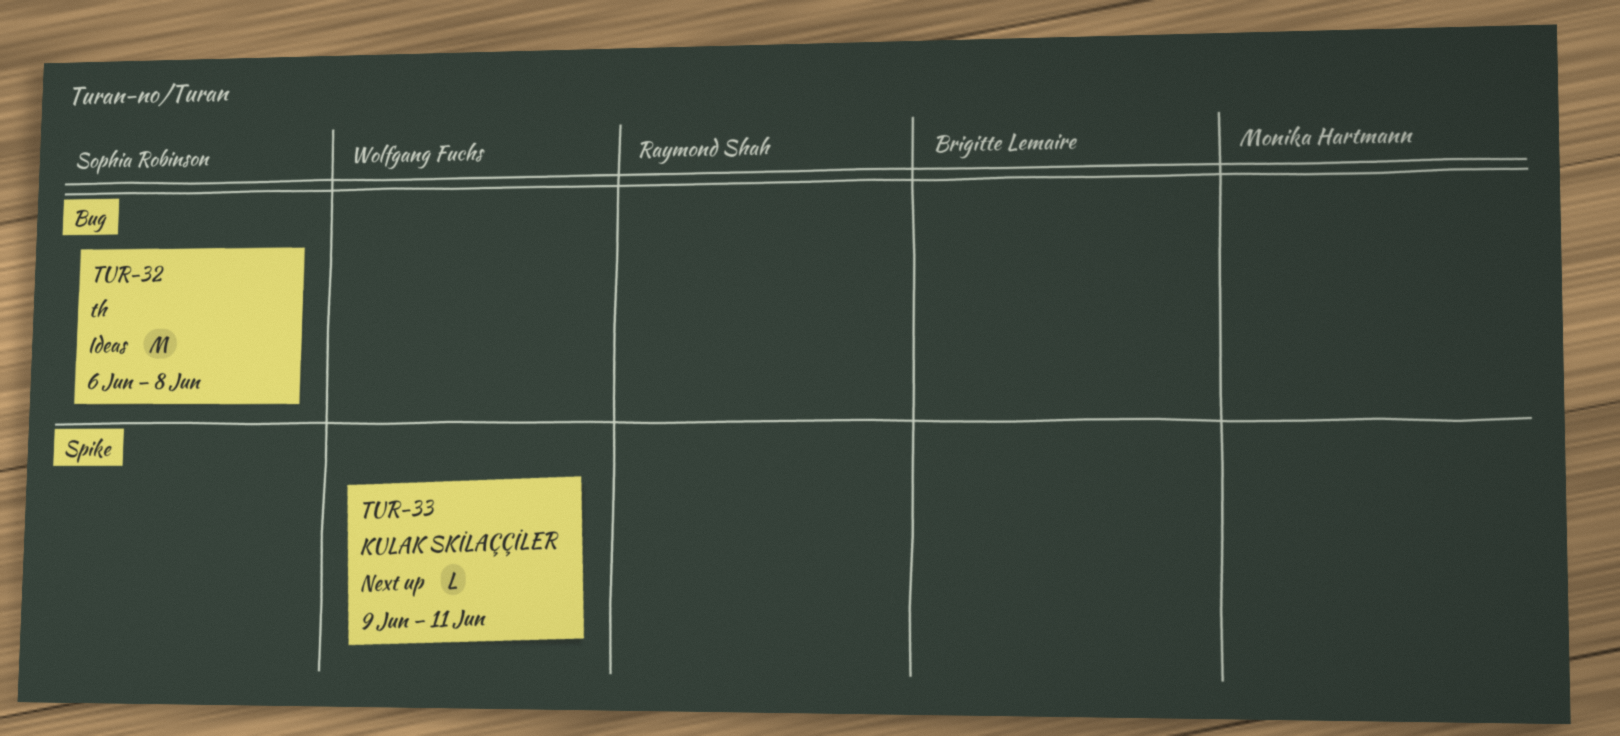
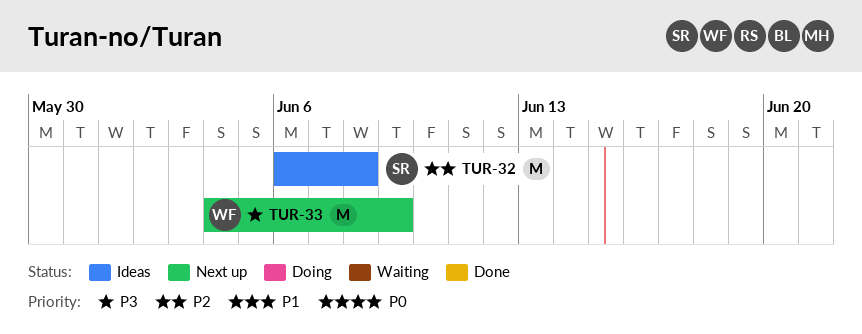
TUR-33, estimate: L -> M
TUR-33, start: Jun 9 -> Jun 4
TUR-33, due: Jun 11 -> Jun 9

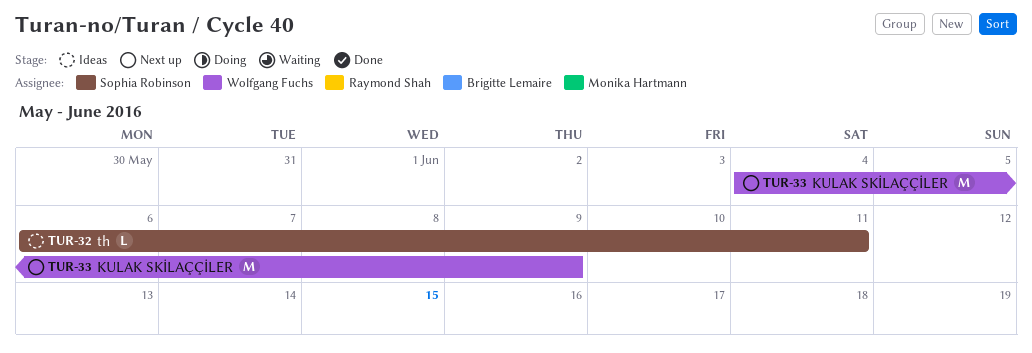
TUR-32, estimate: M -> L
TUR-32, due: Jun 8 -> Jun 11

